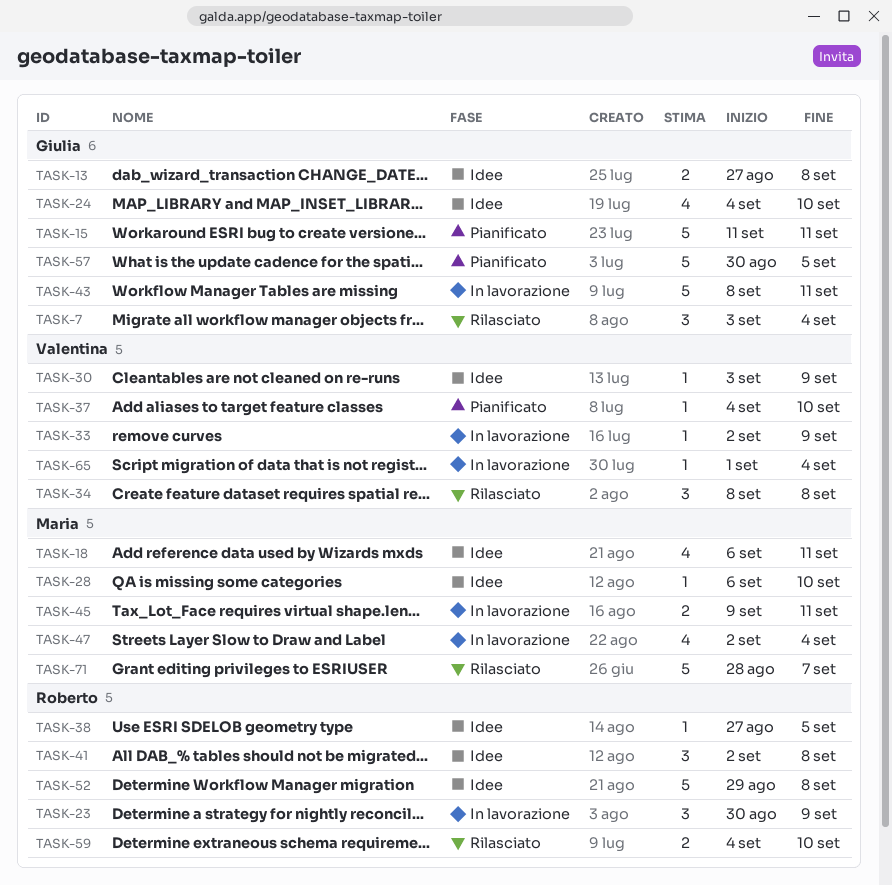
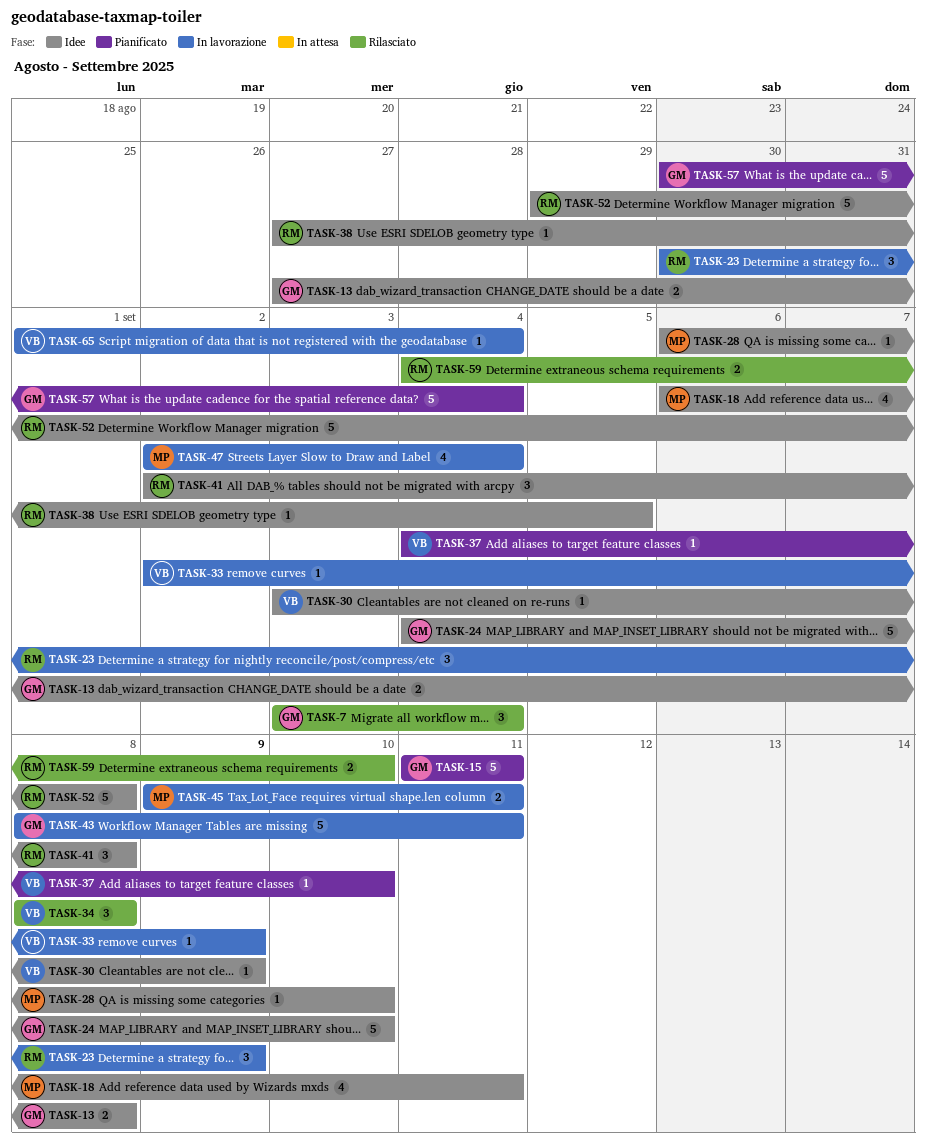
TASK-24, estimate: 4 -> 5
TASK-57, due: Sep 5 -> Sep 4
TASK-71: present -> none

